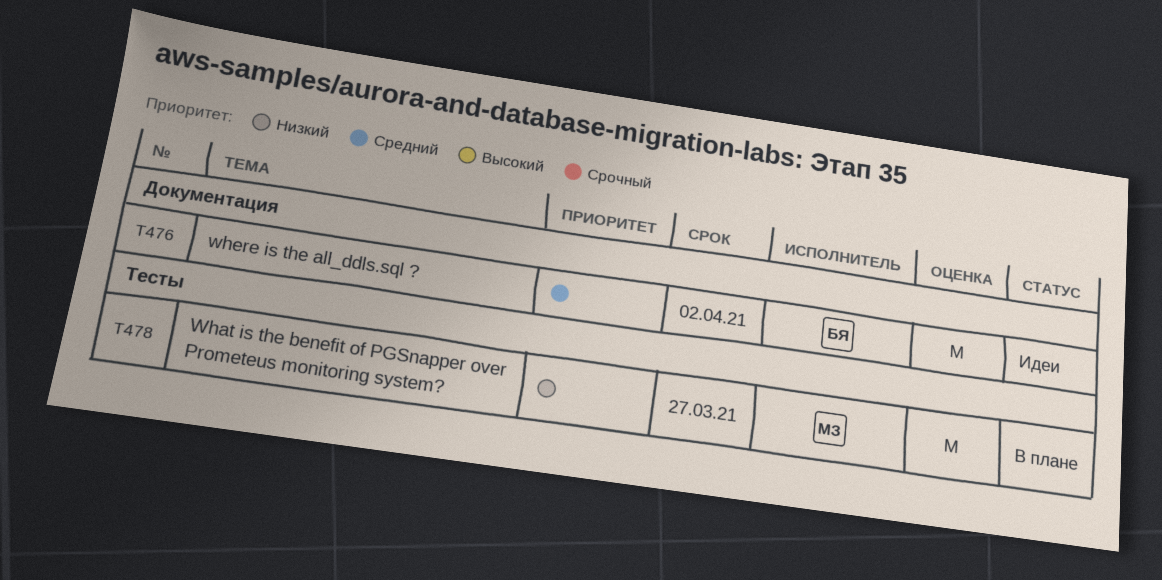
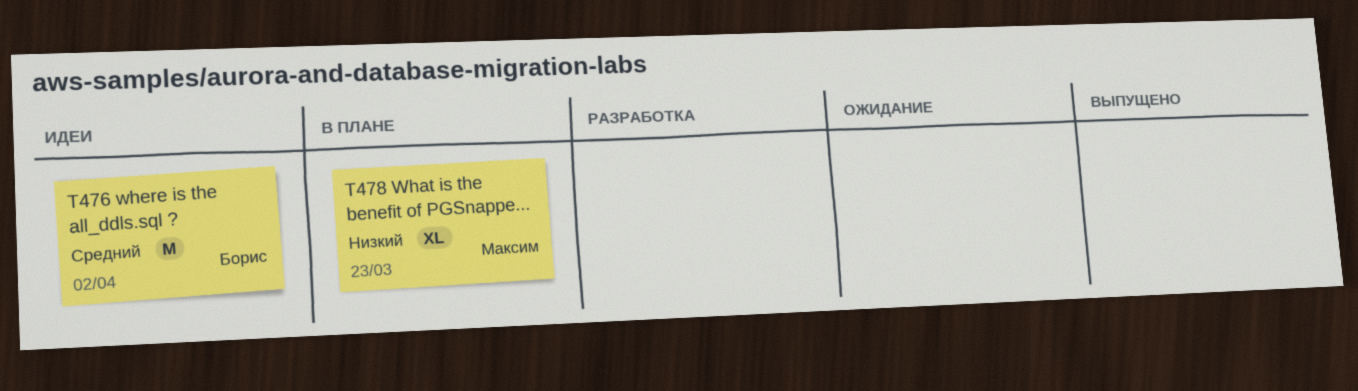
T478, estimate: M -> XL
T478, due: Mar 27 -> Mar 23

